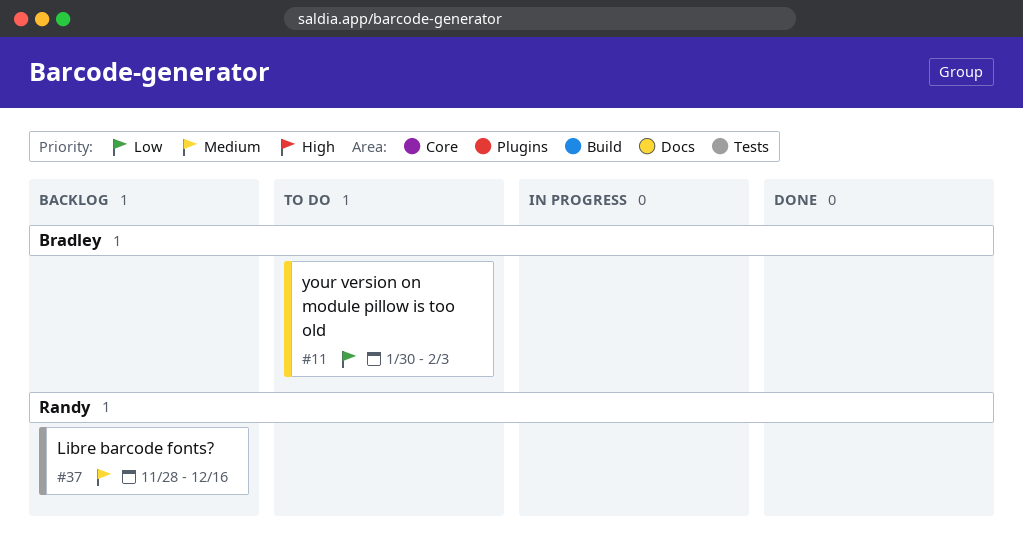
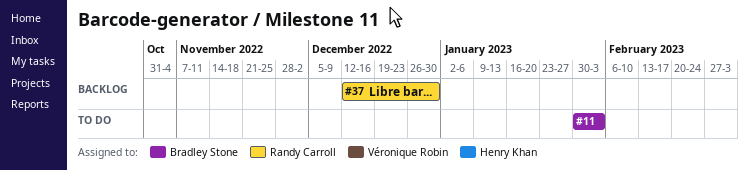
#37, start: Nov 28 -> Dec 12
#37, due: Dec 16 -> Dec 30

